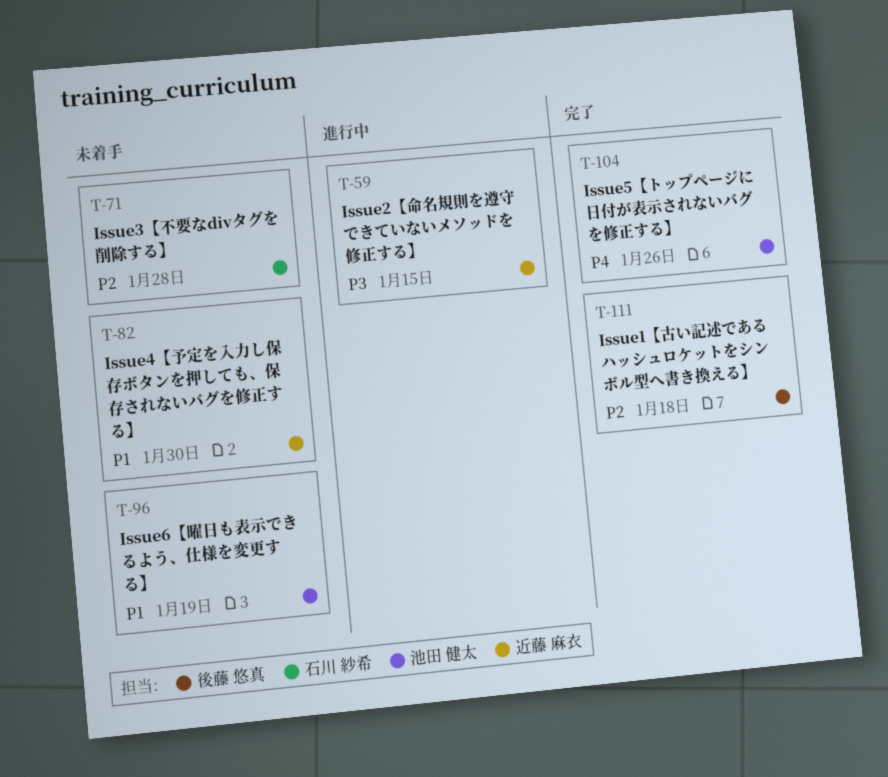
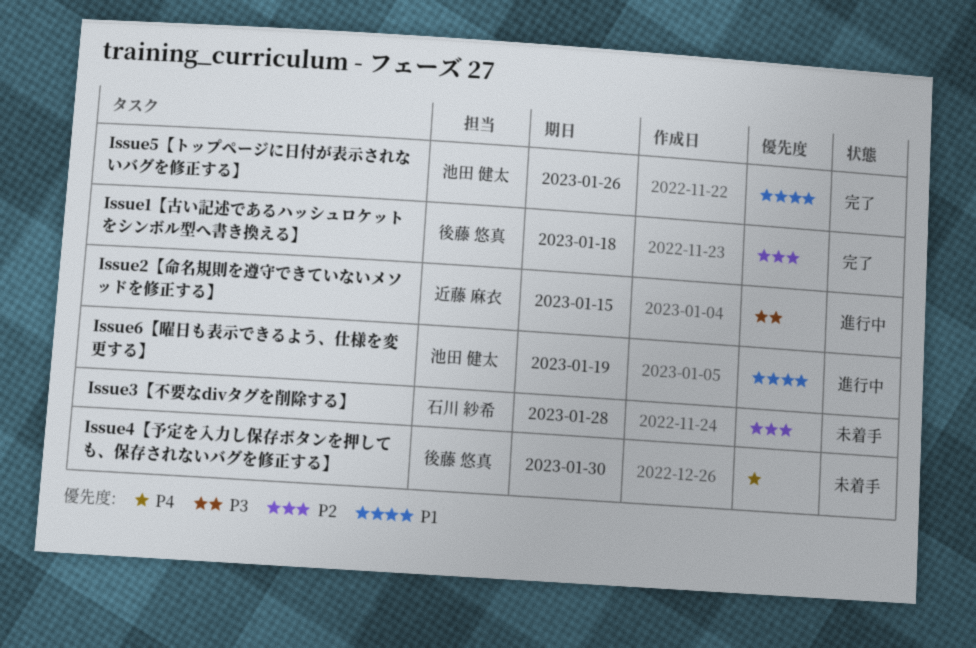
Issue4【予定を入力し保存ボタンを押しても、保存されないバグを修正する】, owner: 近藤 麻衣 -> 後藤 悠真
Issue4【予定を入力し保存ボタンを押しても、保存されないバグを修正する】, priority: P1 -> P4
Issue5【トップページに日付が表示されないバグを修正する】, priority: P4 -> P1
Issue6【曜日も表示できるよう、仕様を変更する】, status: 未着手 -> 進行中

